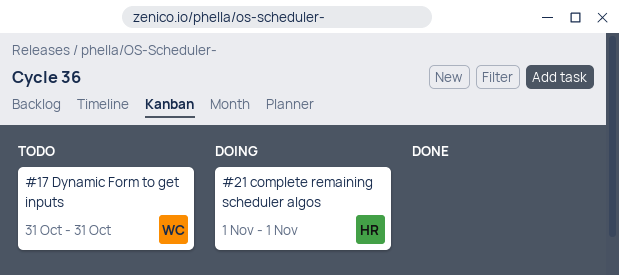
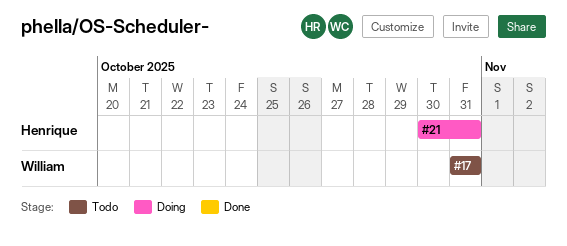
#21, start: Nov 1 -> Oct 30
#21, due: Nov 1 -> Oct 31

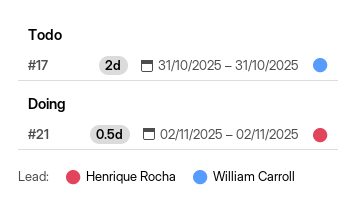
#21, start: Oct 30 -> Nov 2
#21, due: Oct 31 -> Nov 2

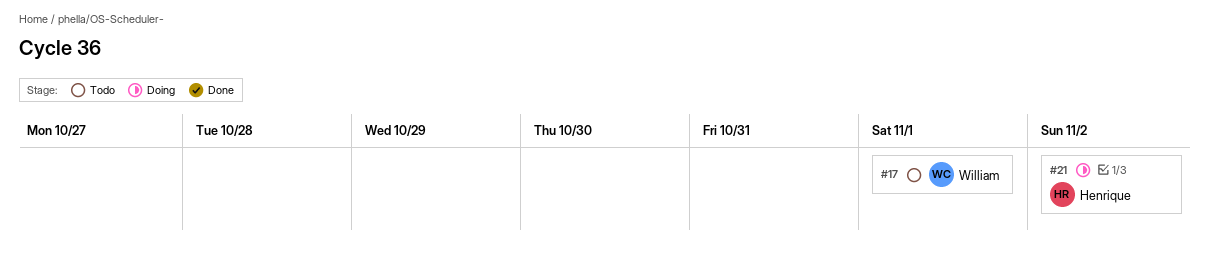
#17, due: Oct 31 -> Nov 1

